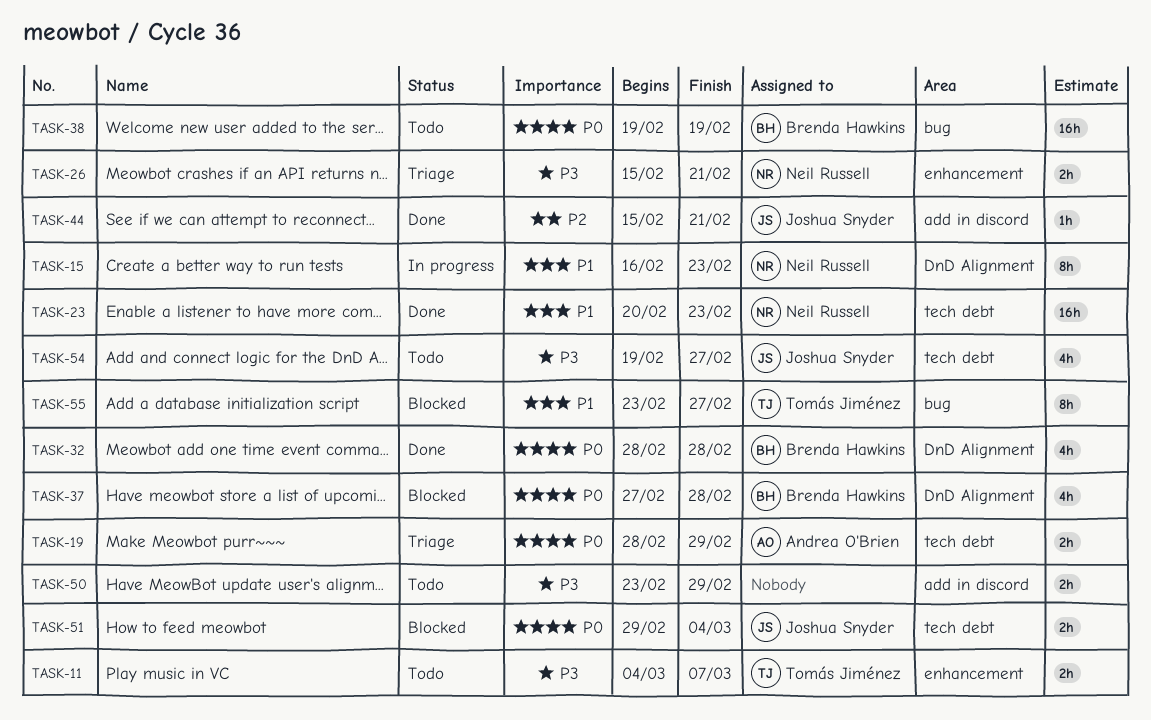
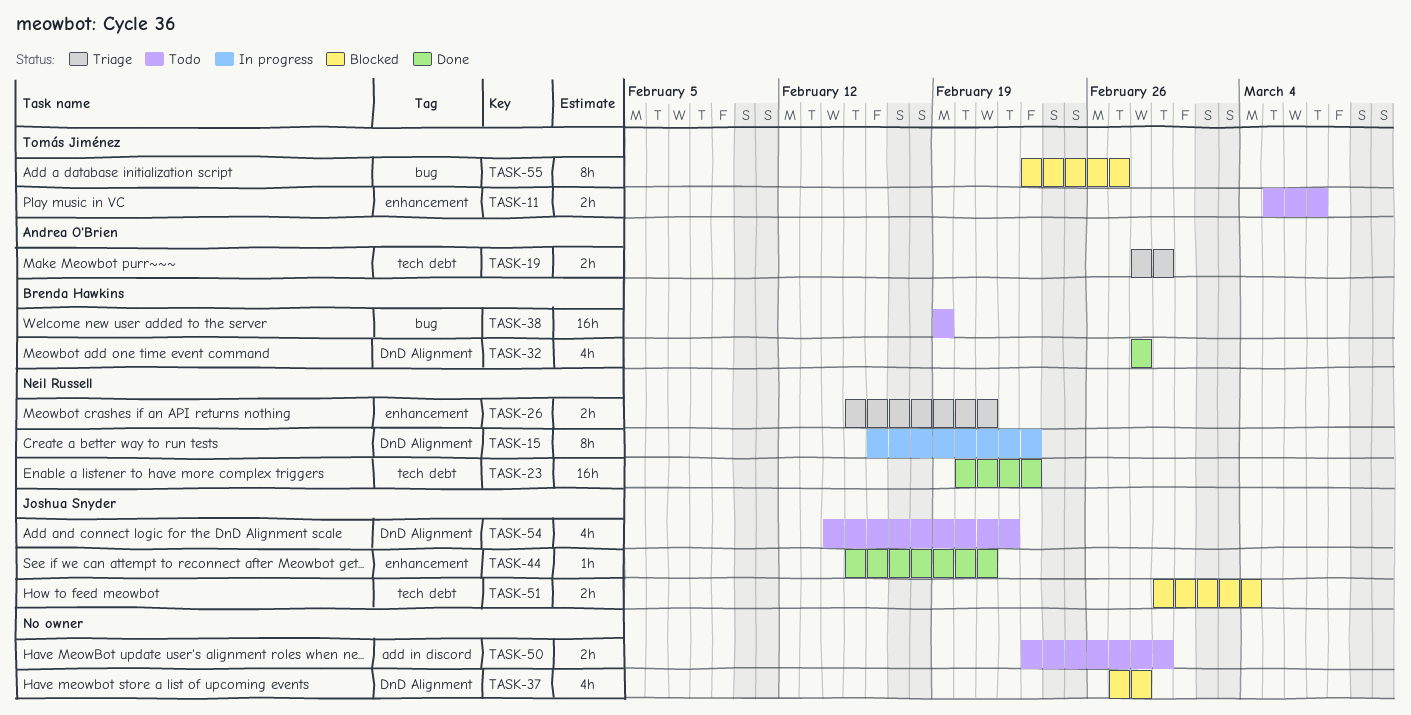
TASK-11, start: Mar 4 -> Mar 5
TASK-37, owner: Brenda Hawkins -> none
TASK-44, label: add in discord -> enhancement
TASK-54, label: tech debt -> DnD Alignment
TASK-54, start: Feb 19 -> Feb 14
TASK-54, due: Feb 27 -> Feb 22

